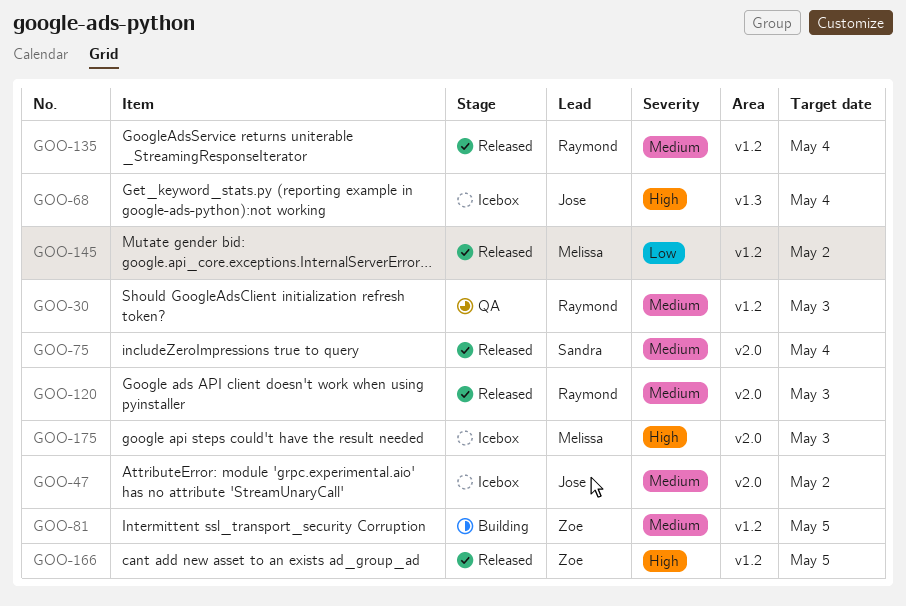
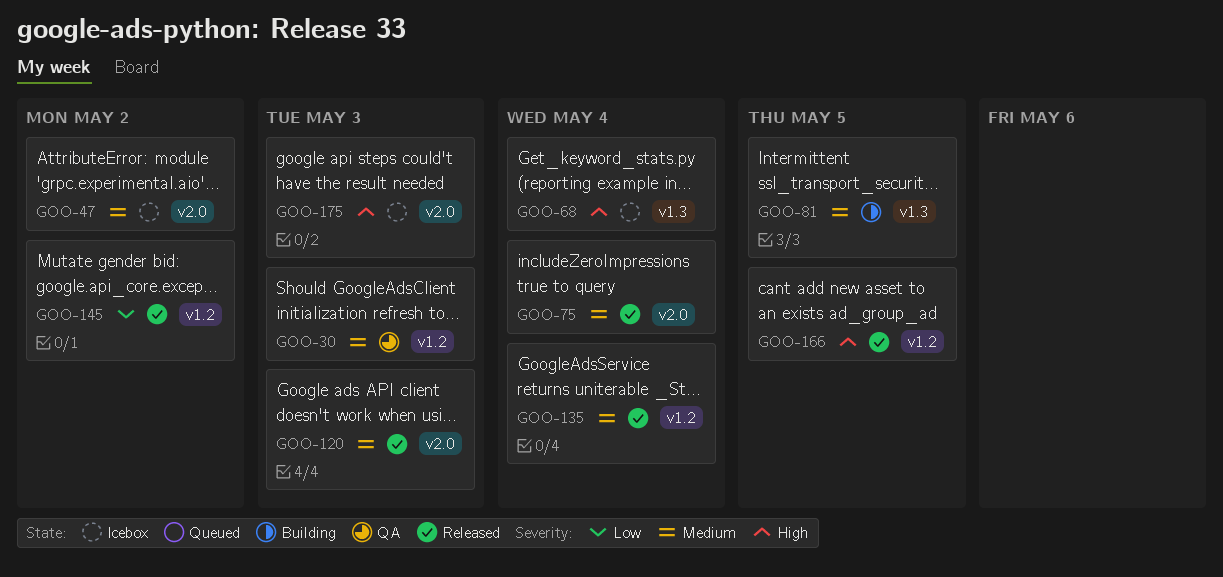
GOO-81, label: v1.2 -> v1.3

